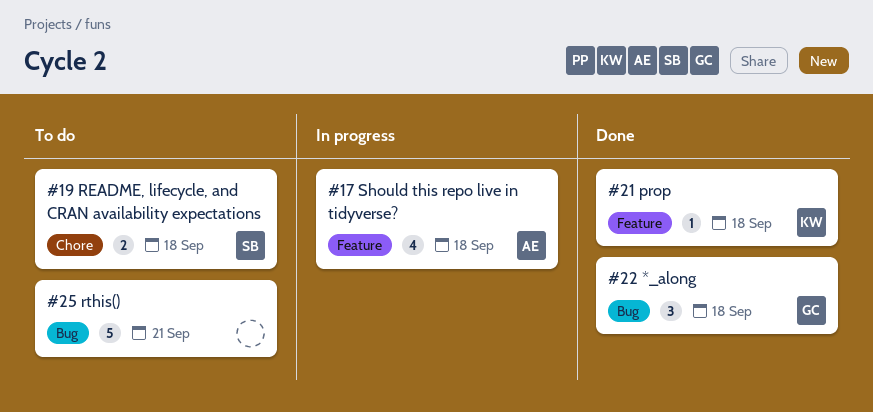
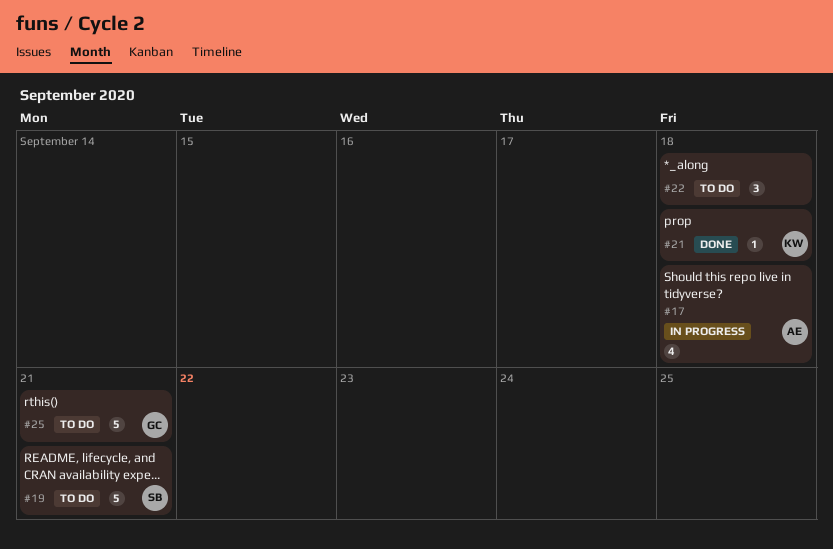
#19, estimate: 2 -> 5
#19, due: Sep 18 -> Sep 21
#22, status: Done -> To do
#22, owner: GC -> none
#25, owner: none -> GC

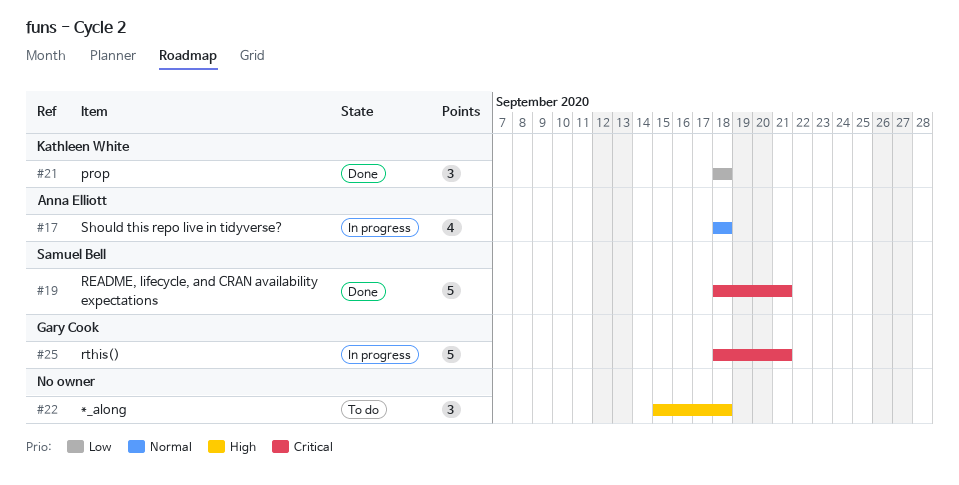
#19, status: To do -> Done
#21, estimate: 1 -> 3
#25, status: To do -> In progress

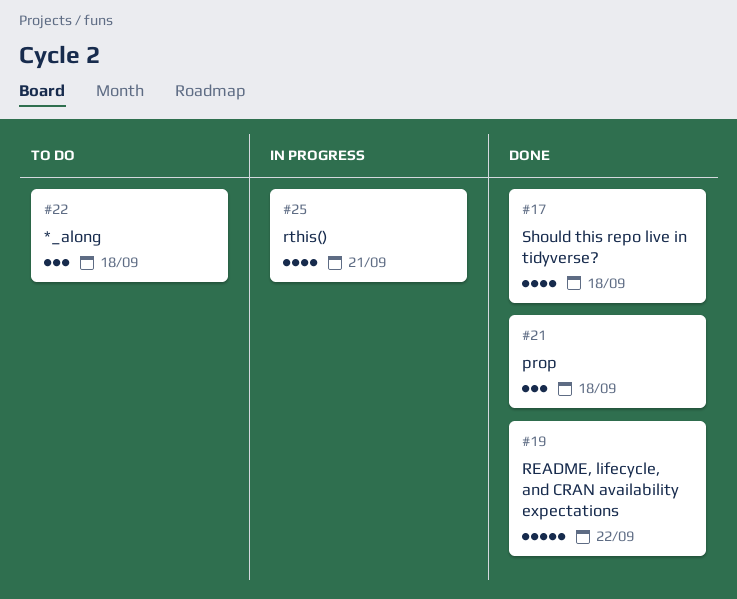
#17, status: In progress -> Done
#19, due: Sep 21 -> Sep 22
#25, estimate: 5 -> 4

